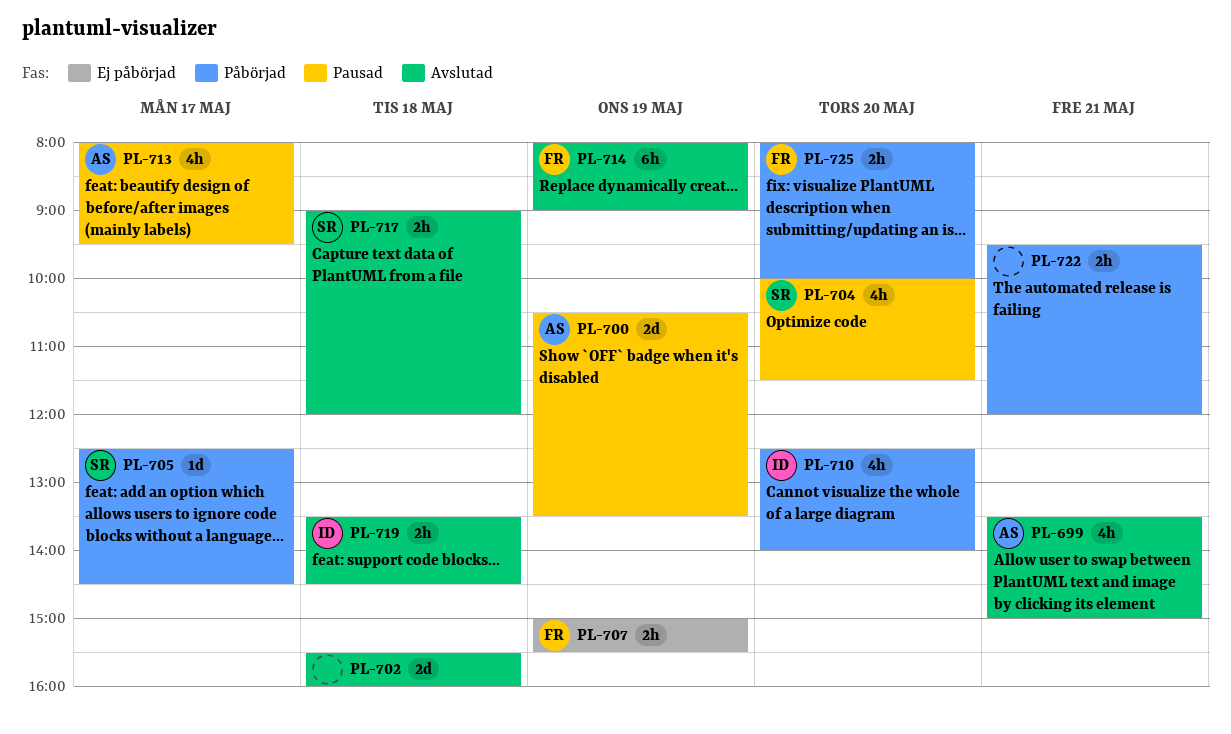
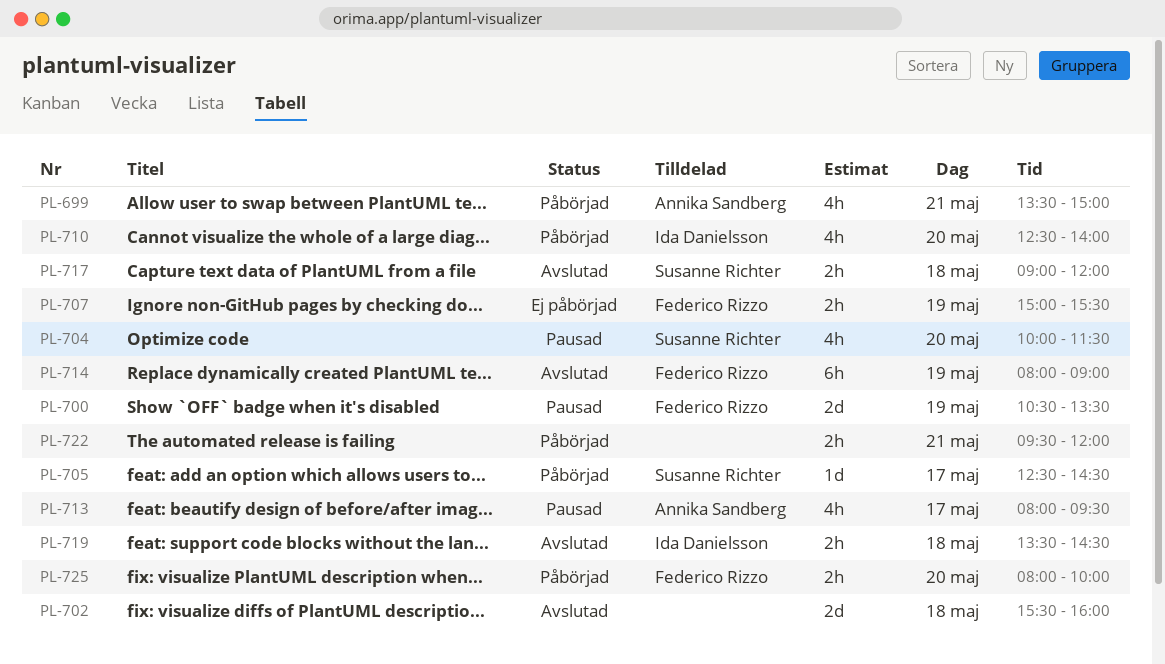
PL-699, status: Avslutad -> Påbörjad
PL-700, owner: Annika Sandberg -> Federico Rizzo

